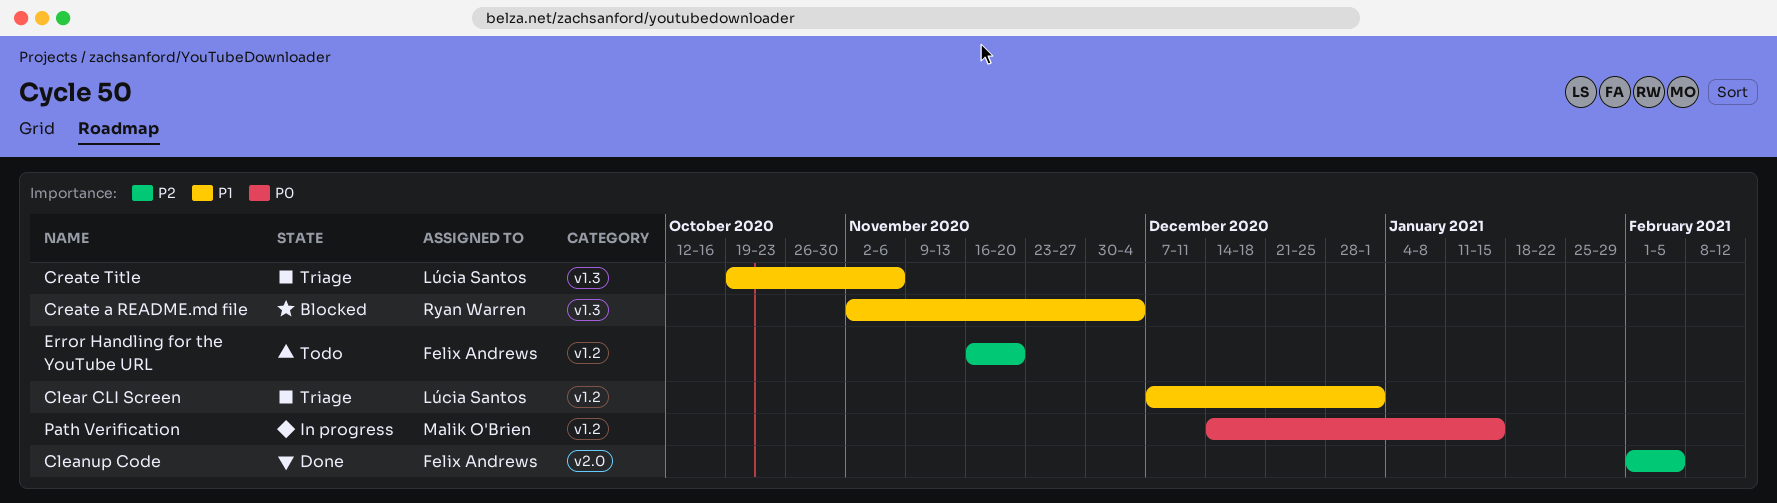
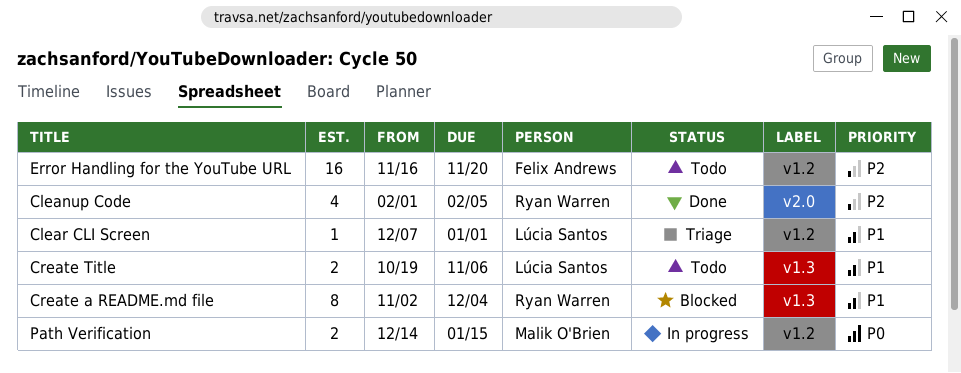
Cleanup Code, owner: Felix Andrews -> Ryan Warren
Create Title, status: Triage -> Todo

